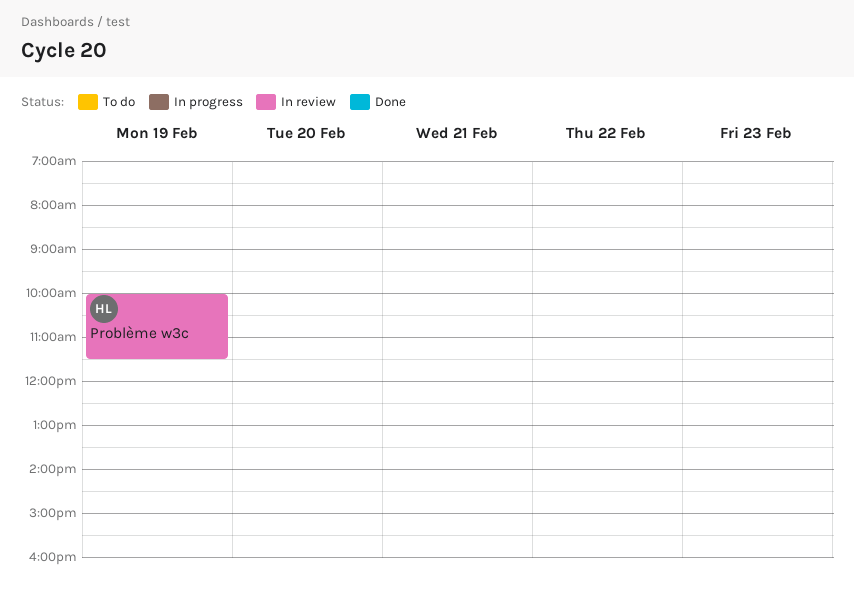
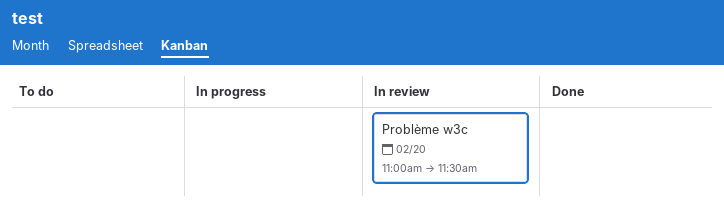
Problème w3c, day: Feb 19 -> Feb 20
Problème w3c, begins: 10:00 -> 11:00

